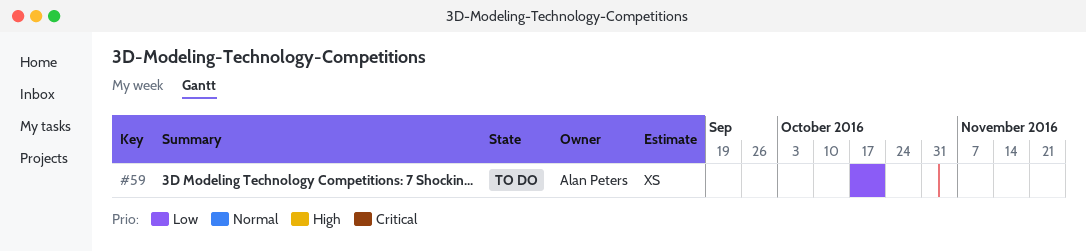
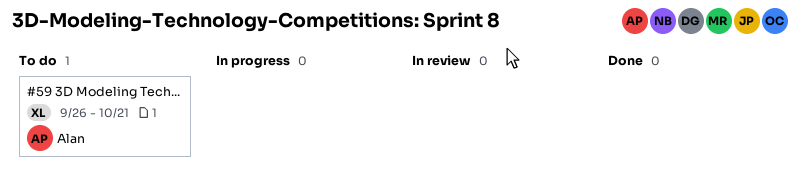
#59, estimate: XS -> XL
#59, start: Oct 17 -> Sep 26

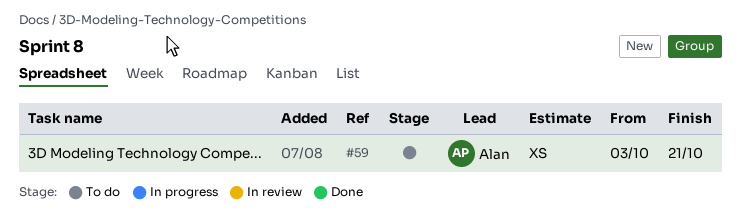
#59, estimate: XL -> XS
#59, start: Sep 26 -> Oct 3

